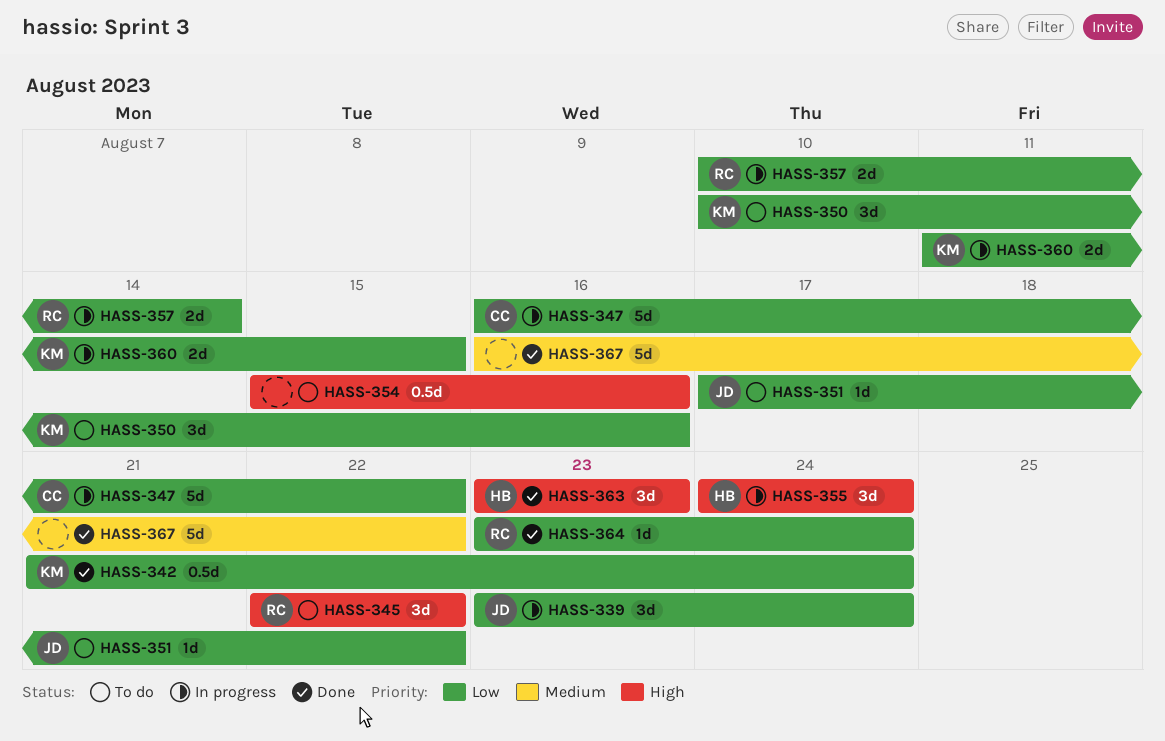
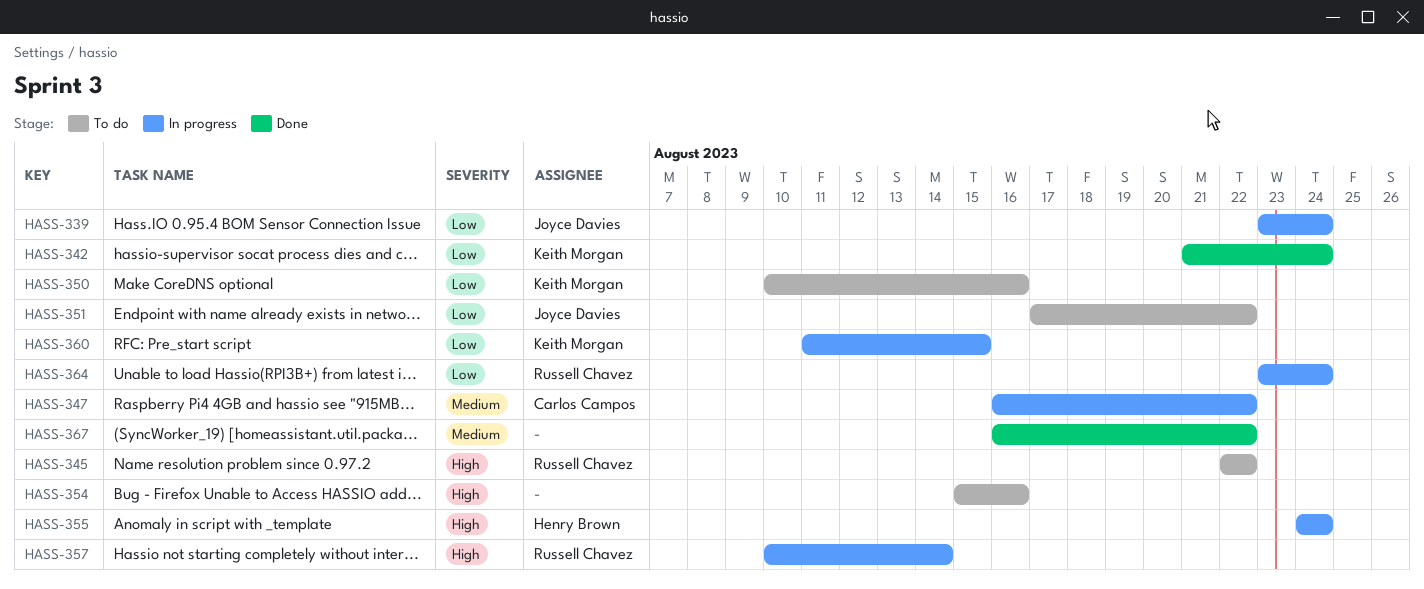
HASS-347, priority: Low -> Medium
HASS-357, priority: Low -> High
HASS-363: present -> none
HASS-364, status: Done -> In progress

